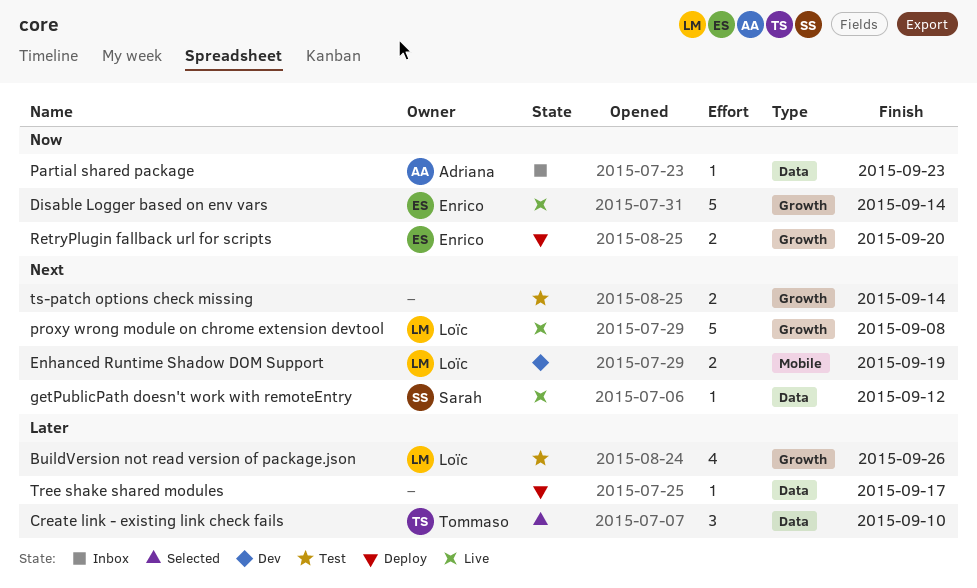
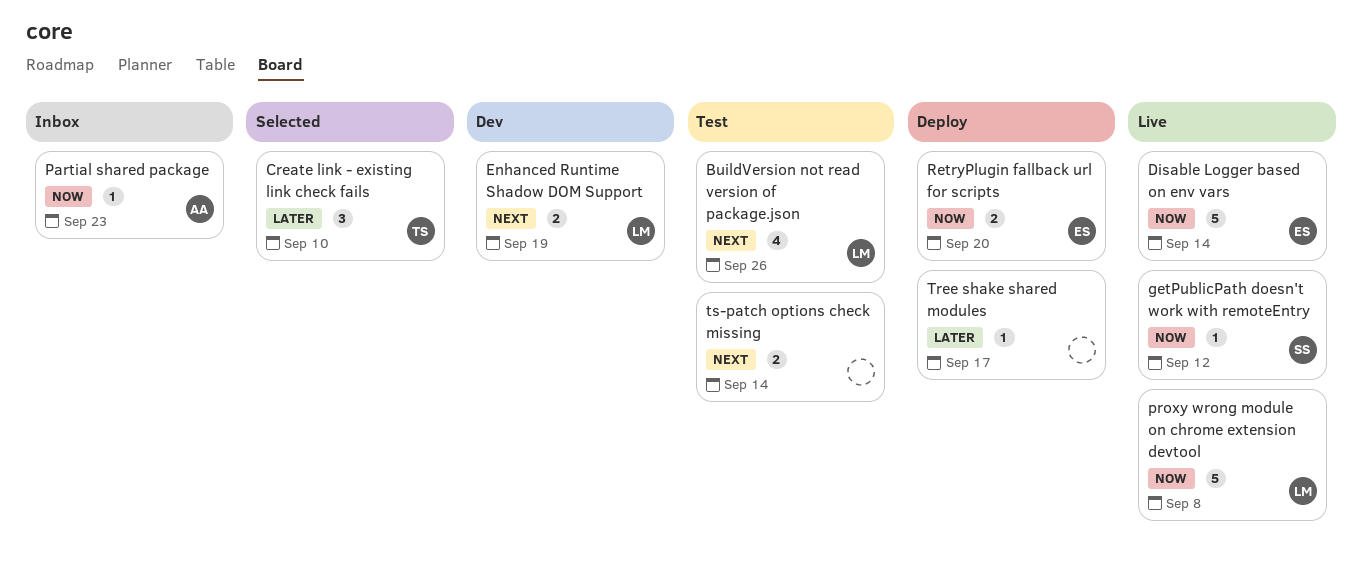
BuildVersion not read version of package.json, priority: Later -> Next
getPublicPath doesn't work with remoteEntry, priority: Next -> Now
proxy wrong module on chrome extension devtool, priority: Next -> Now

